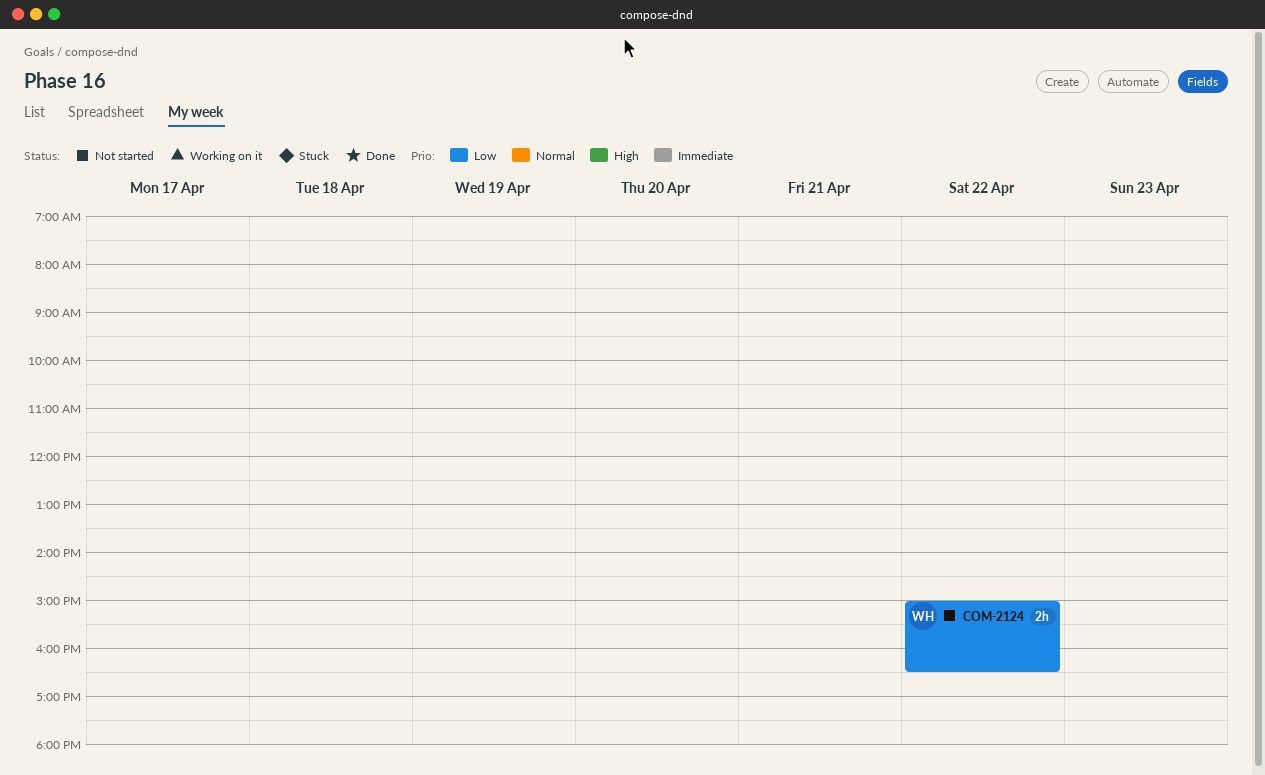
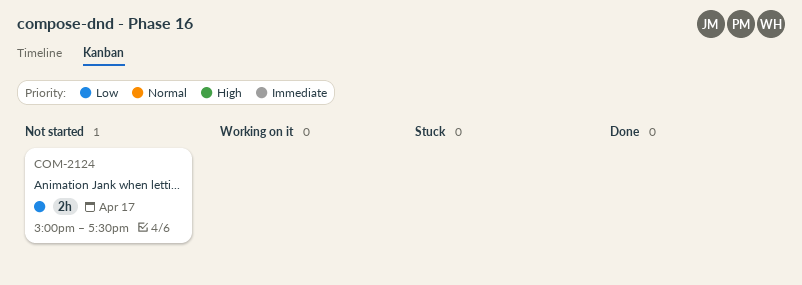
COM-2124, day: Apr 22 -> Apr 17
COM-2124, ends: 16:30 -> 17:30

